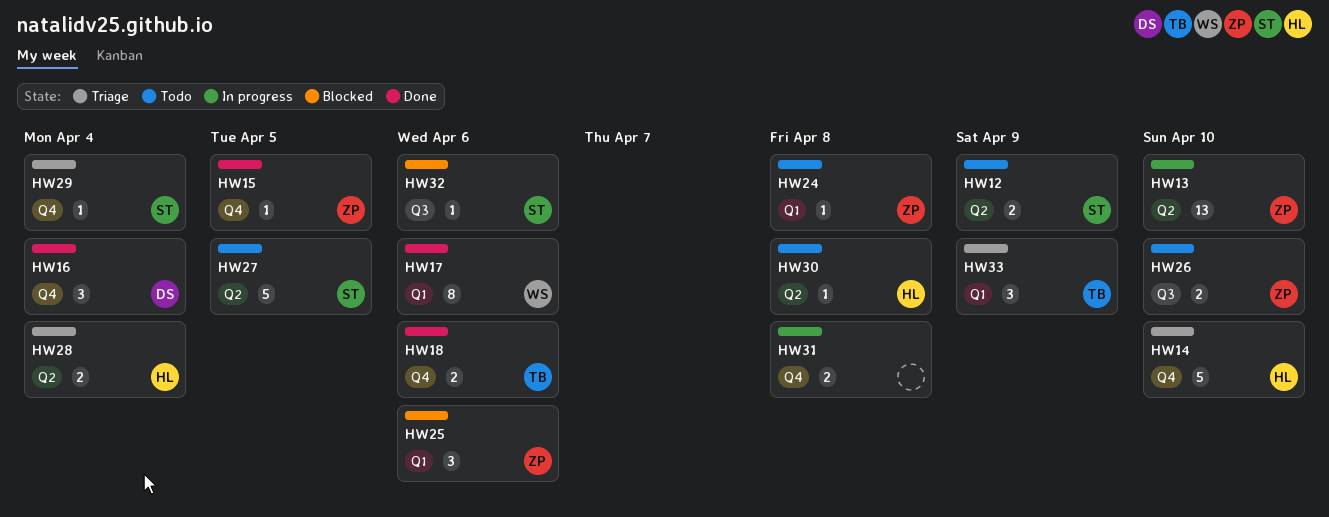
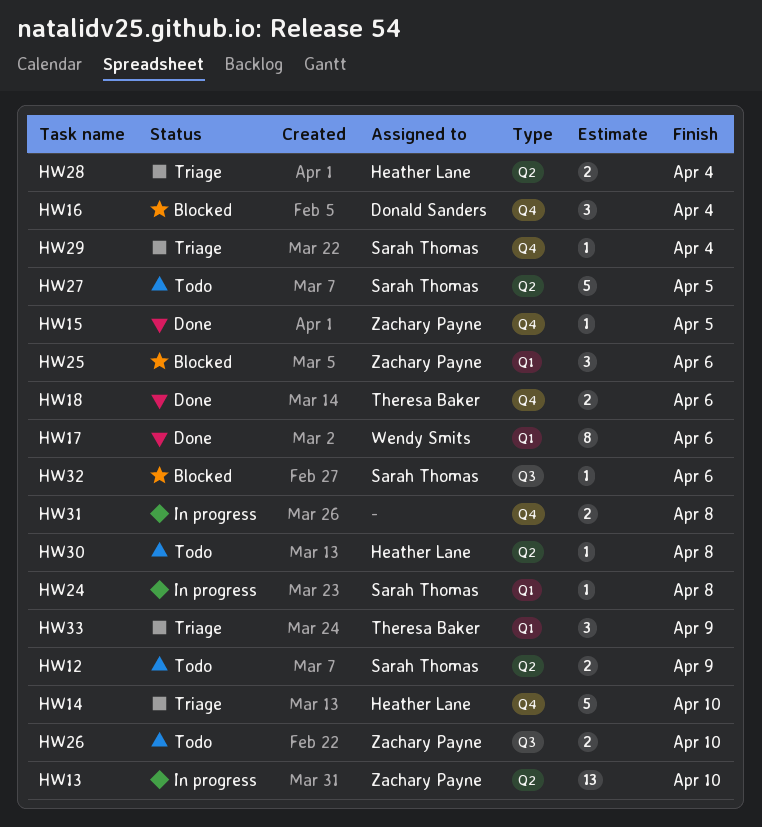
HW16, status: Done -> Blocked
HW24, status: Todo -> In progress
HW24, owner: Zachary Payne -> Sarah Thomas

